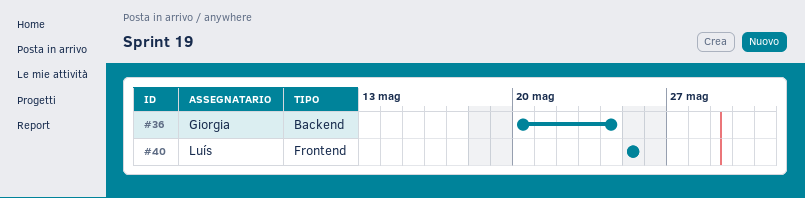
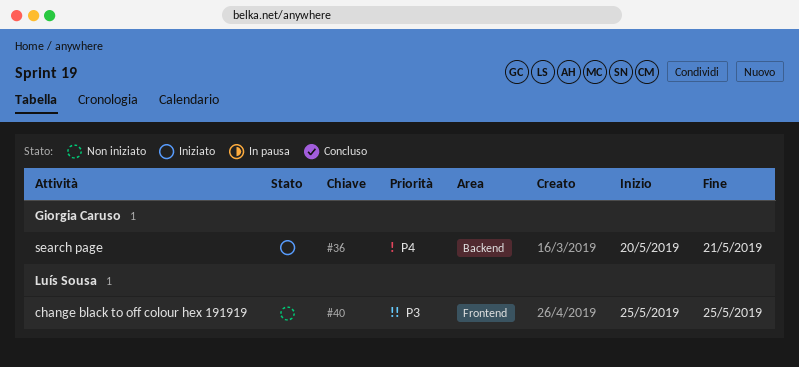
#36, due: May 24 -> May 21

